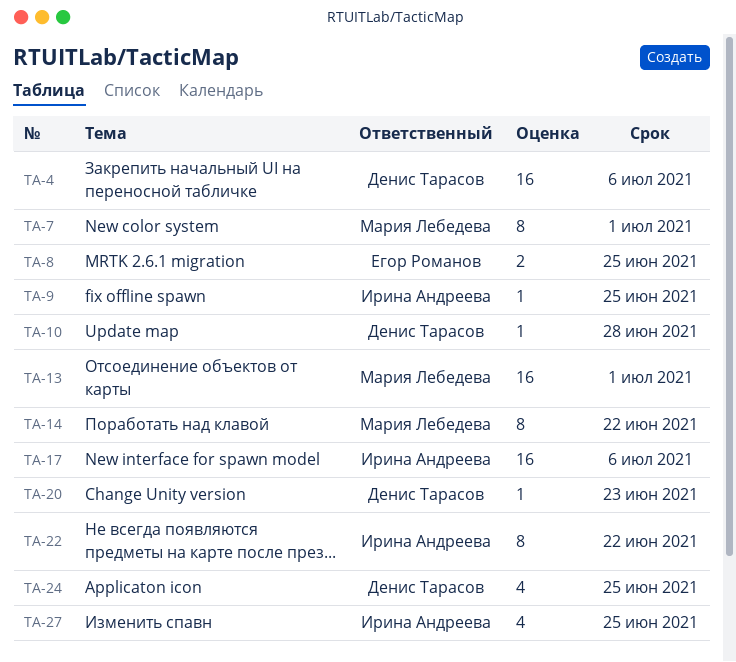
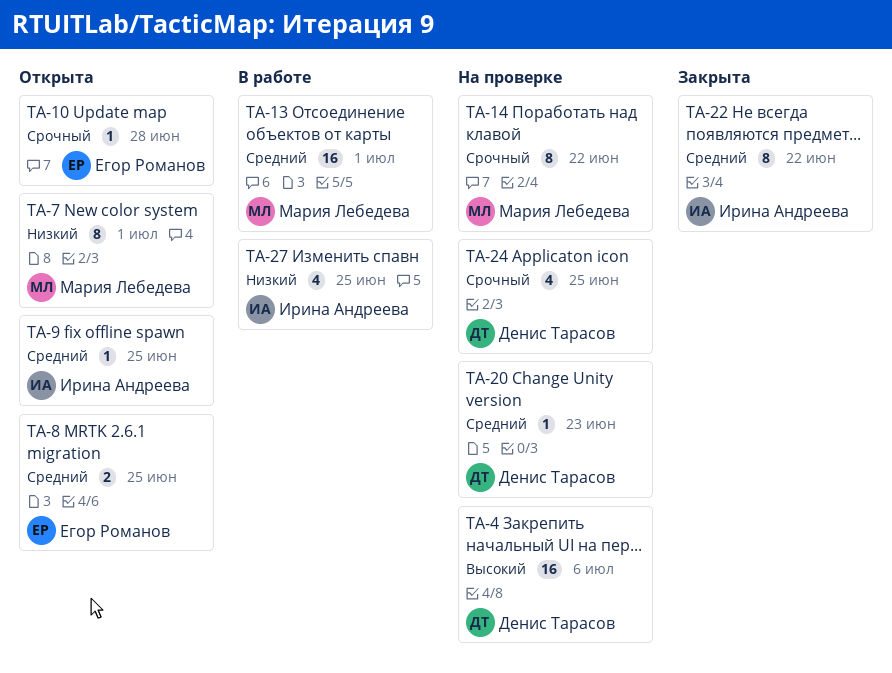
TA-10, owner: Денис Тарасов -> Егор Романов
TA-17: present -> none

